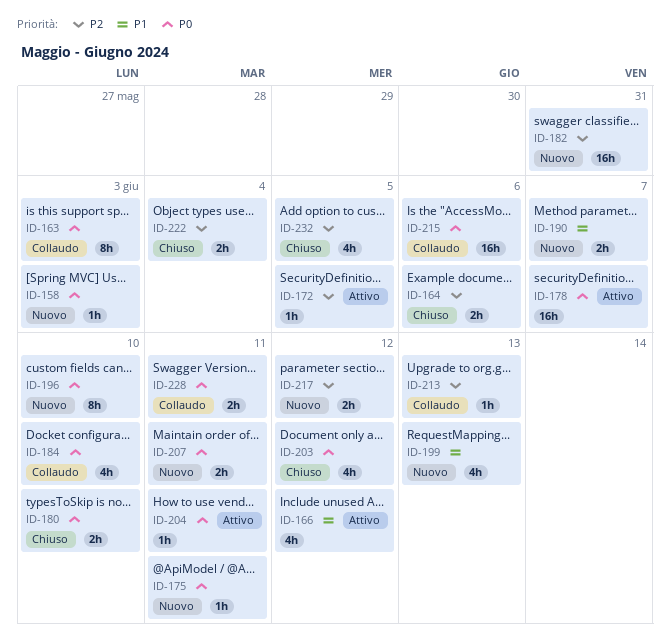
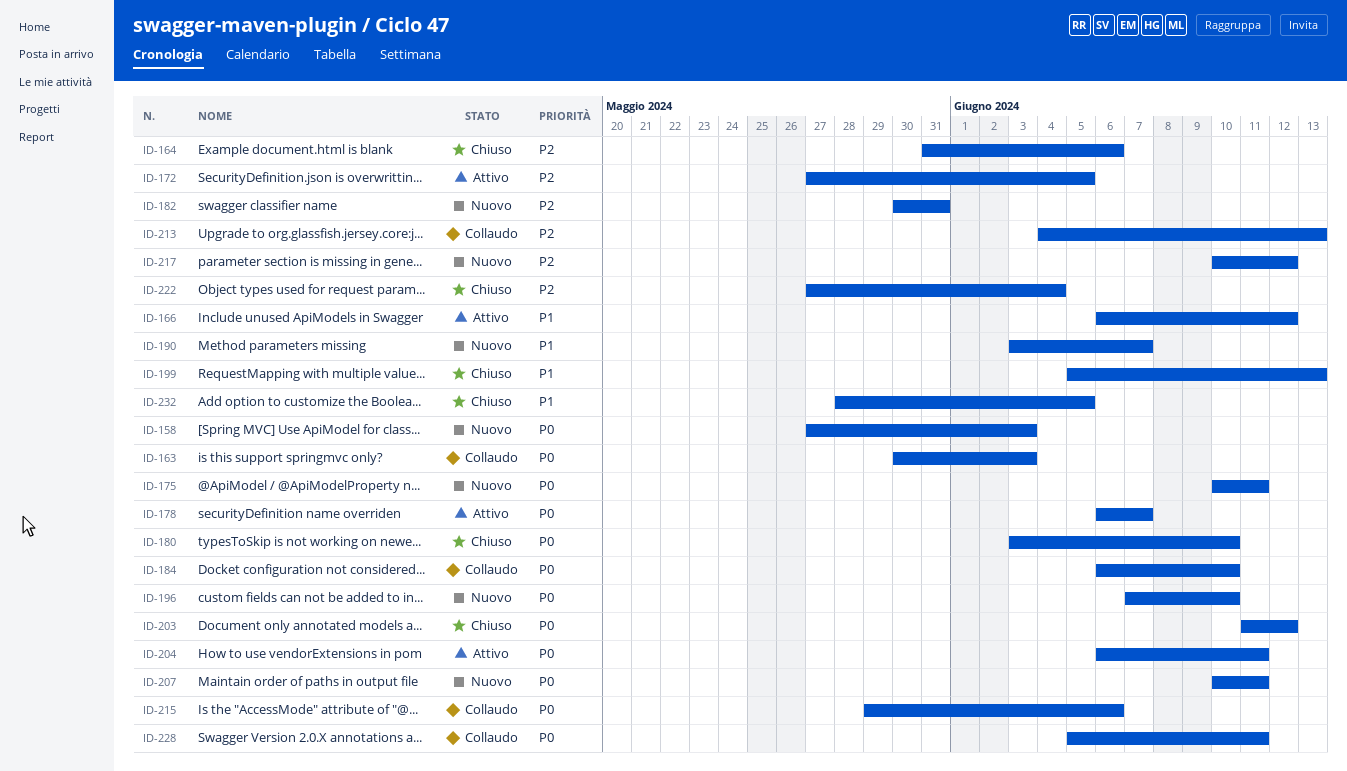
ID-199, status: Nuovo -> Chiuso
ID-232, priority: P2 -> P1

